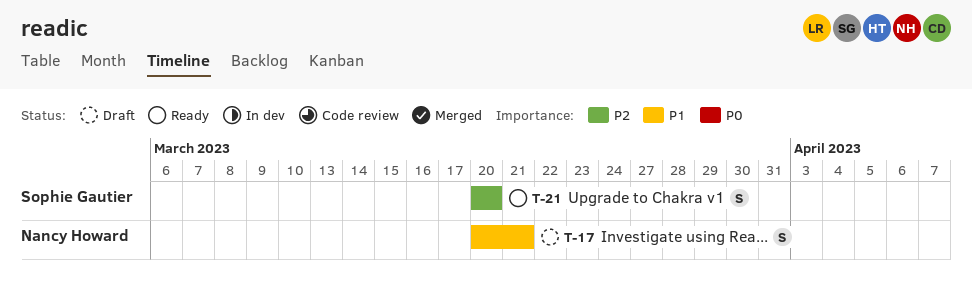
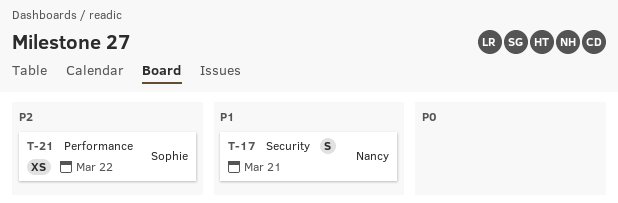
T-21, estimate: S -> XS
T-21, due: Mar 20 -> Mar 22

